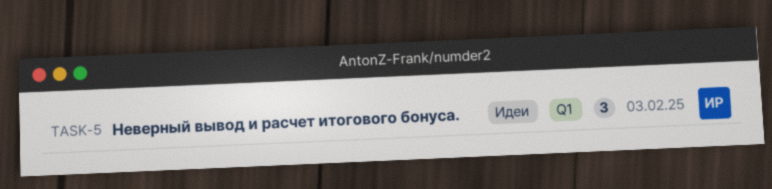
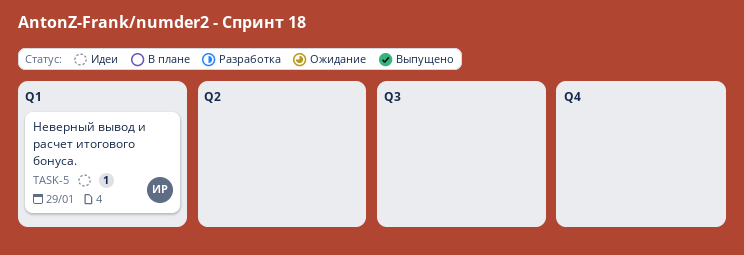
TASK-5, estimate: 3 -> 1
TASK-5, due: Feb 3 -> Jan 29

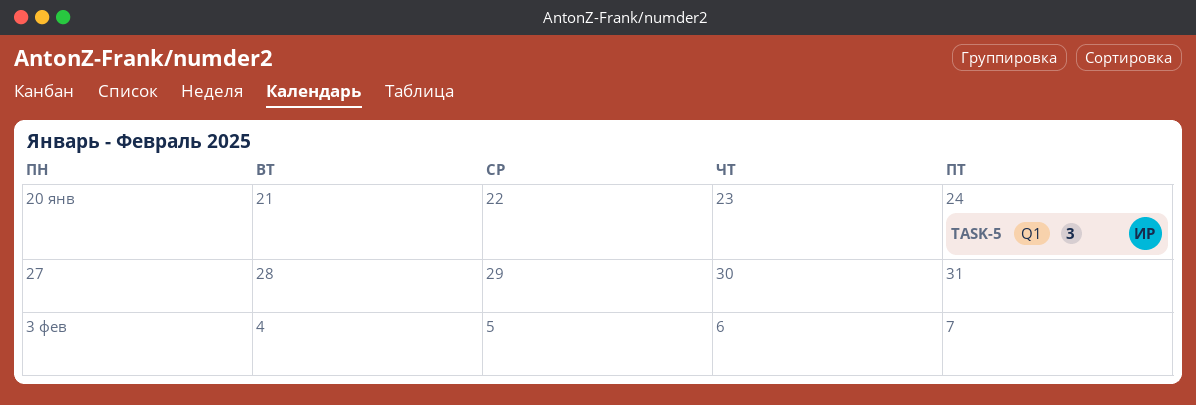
TASK-5, estimate: 1 -> 3
TASK-5, due: Jan 29 -> Jan 24

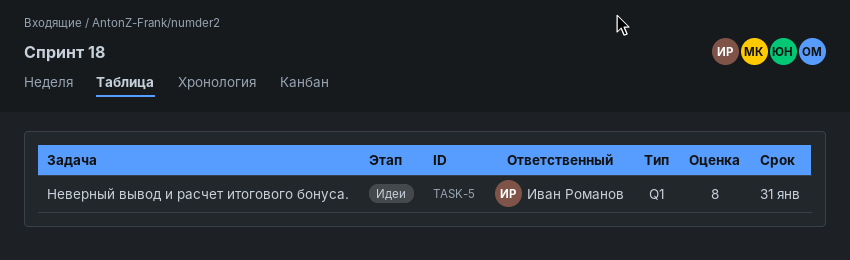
TASK-5, estimate: 3 -> 8
TASK-5, due: Jan 24 -> Jan 31

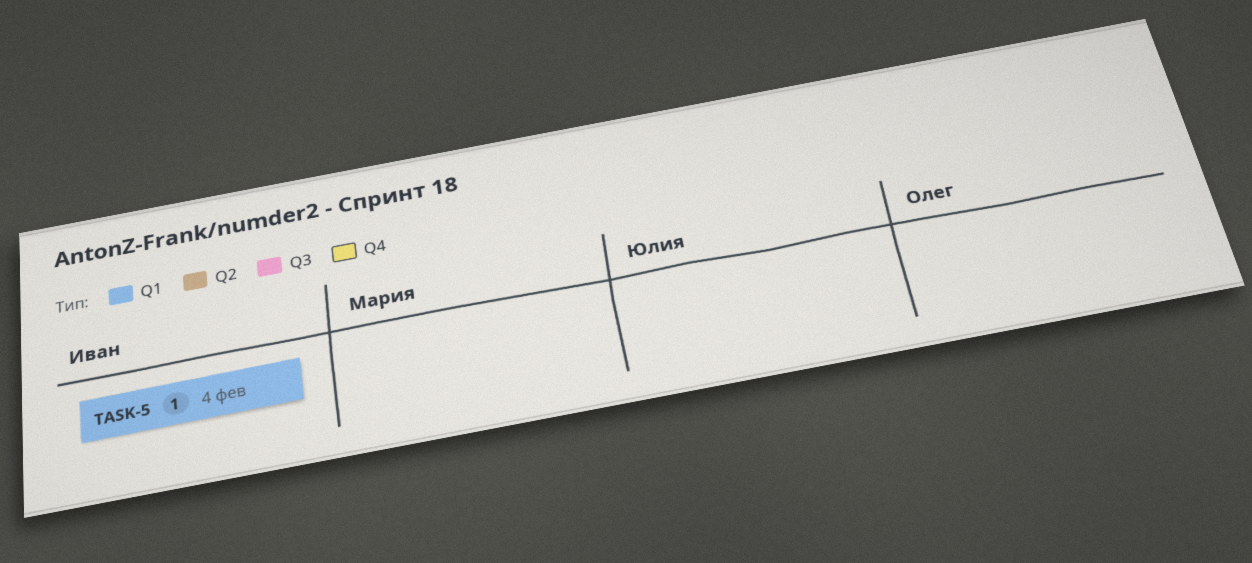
TASK-5, estimate: 8 -> 1
TASK-5, due: Jan 31 -> Feb 4

